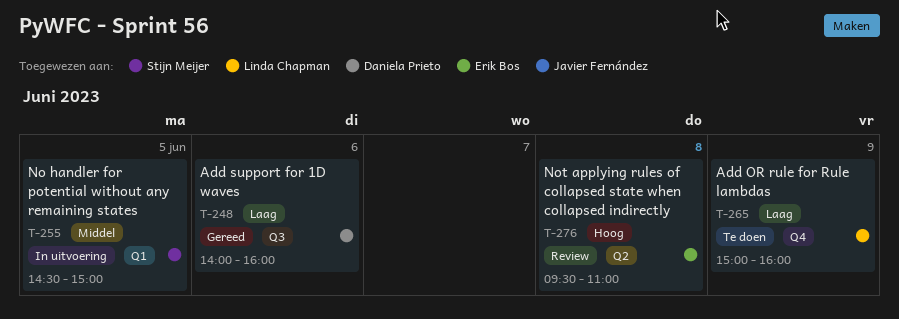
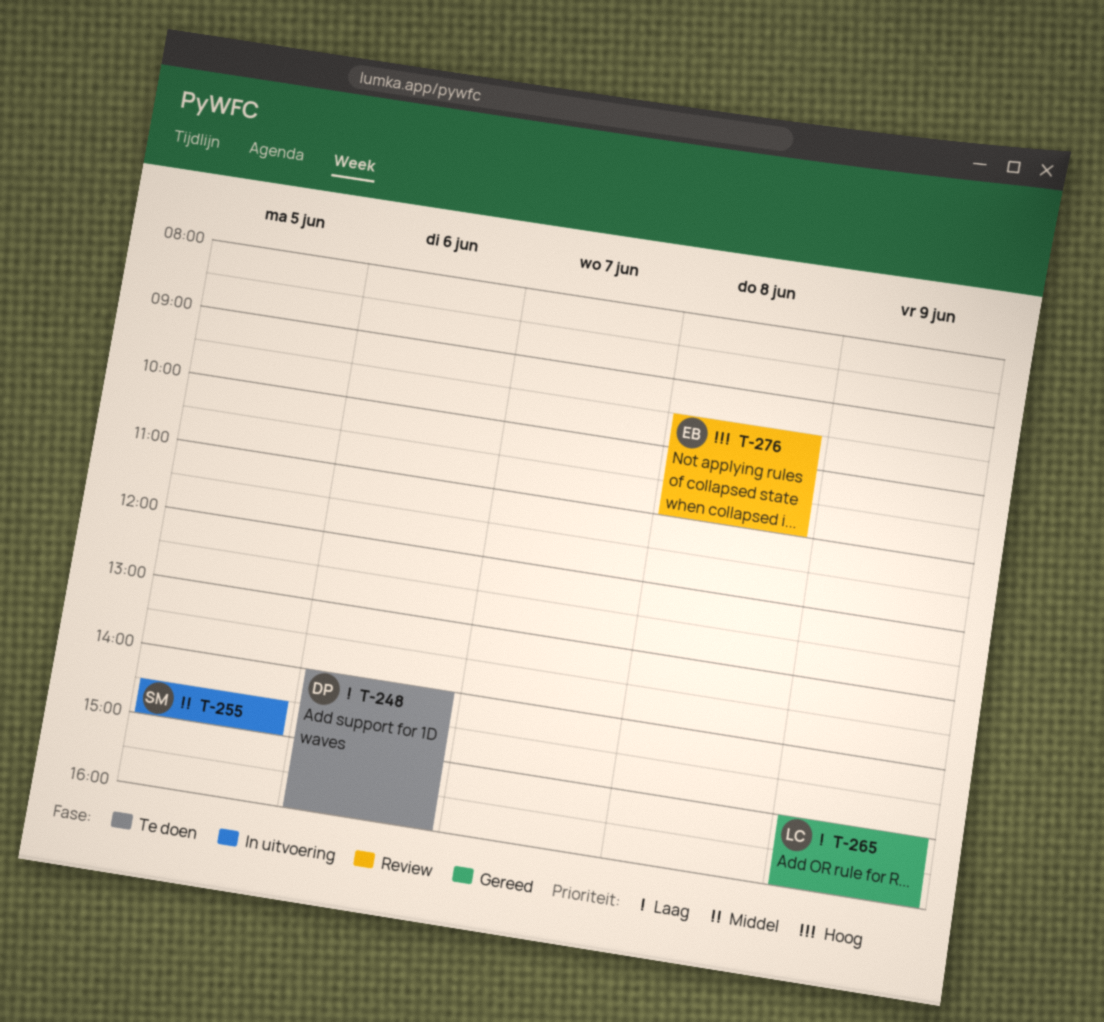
T-248, status: Gereed -> Te doen
T-265, status: Te doen -> Gereed

